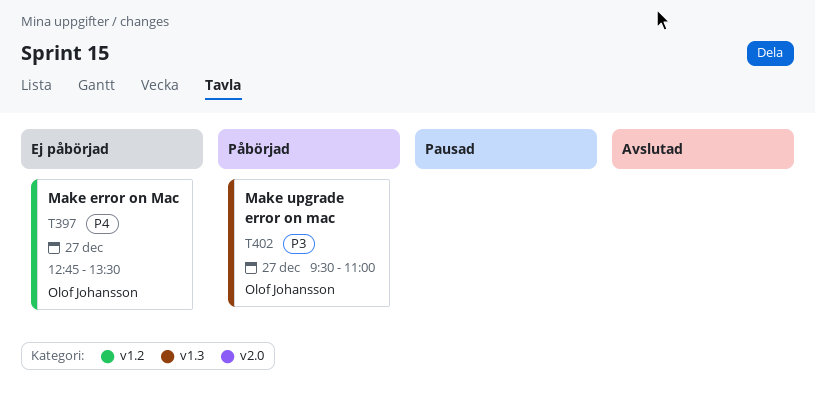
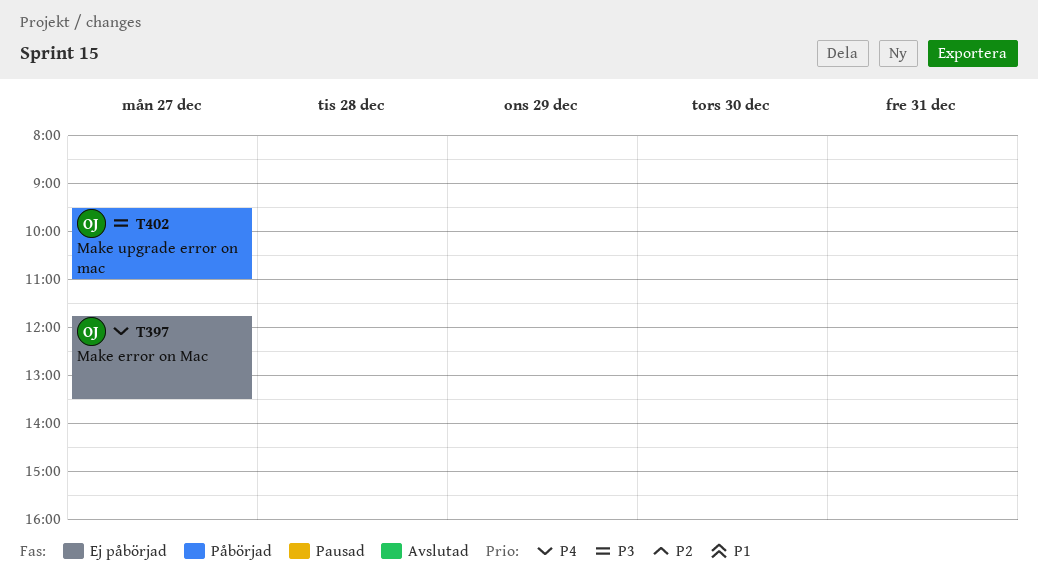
T397, begins: 12:45 -> 11:45

